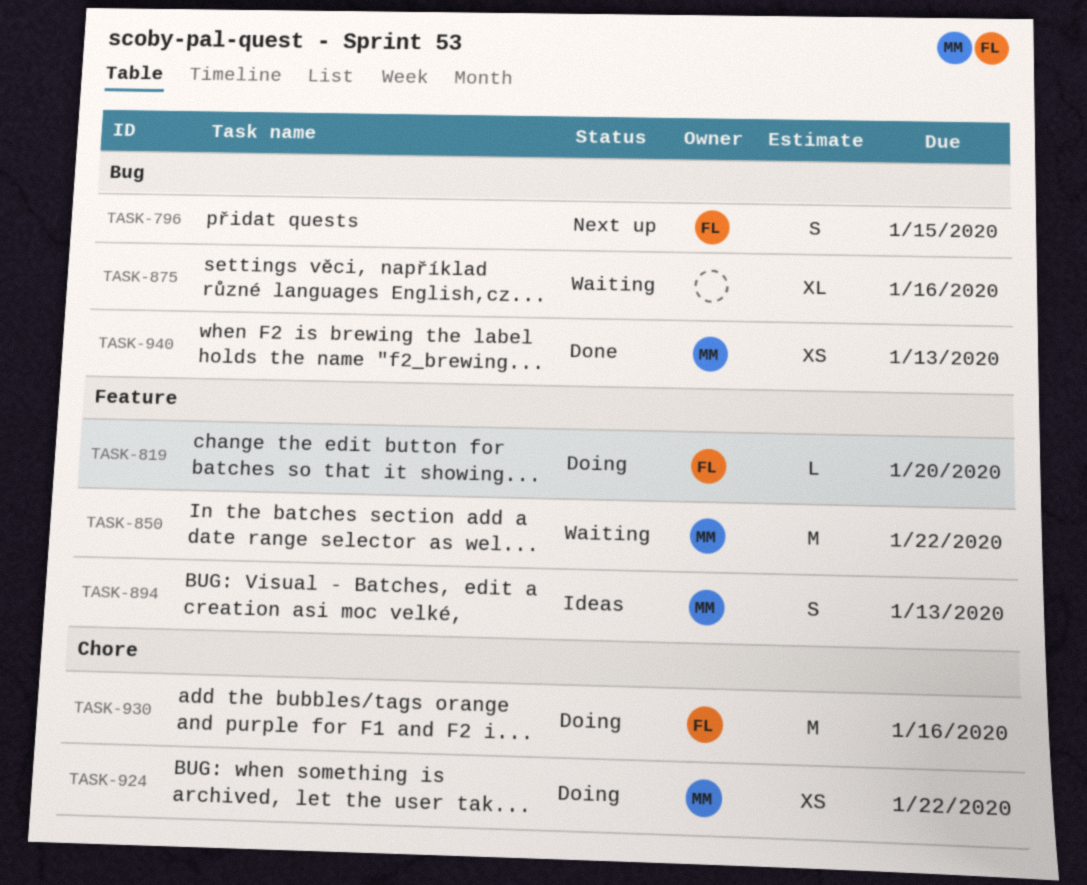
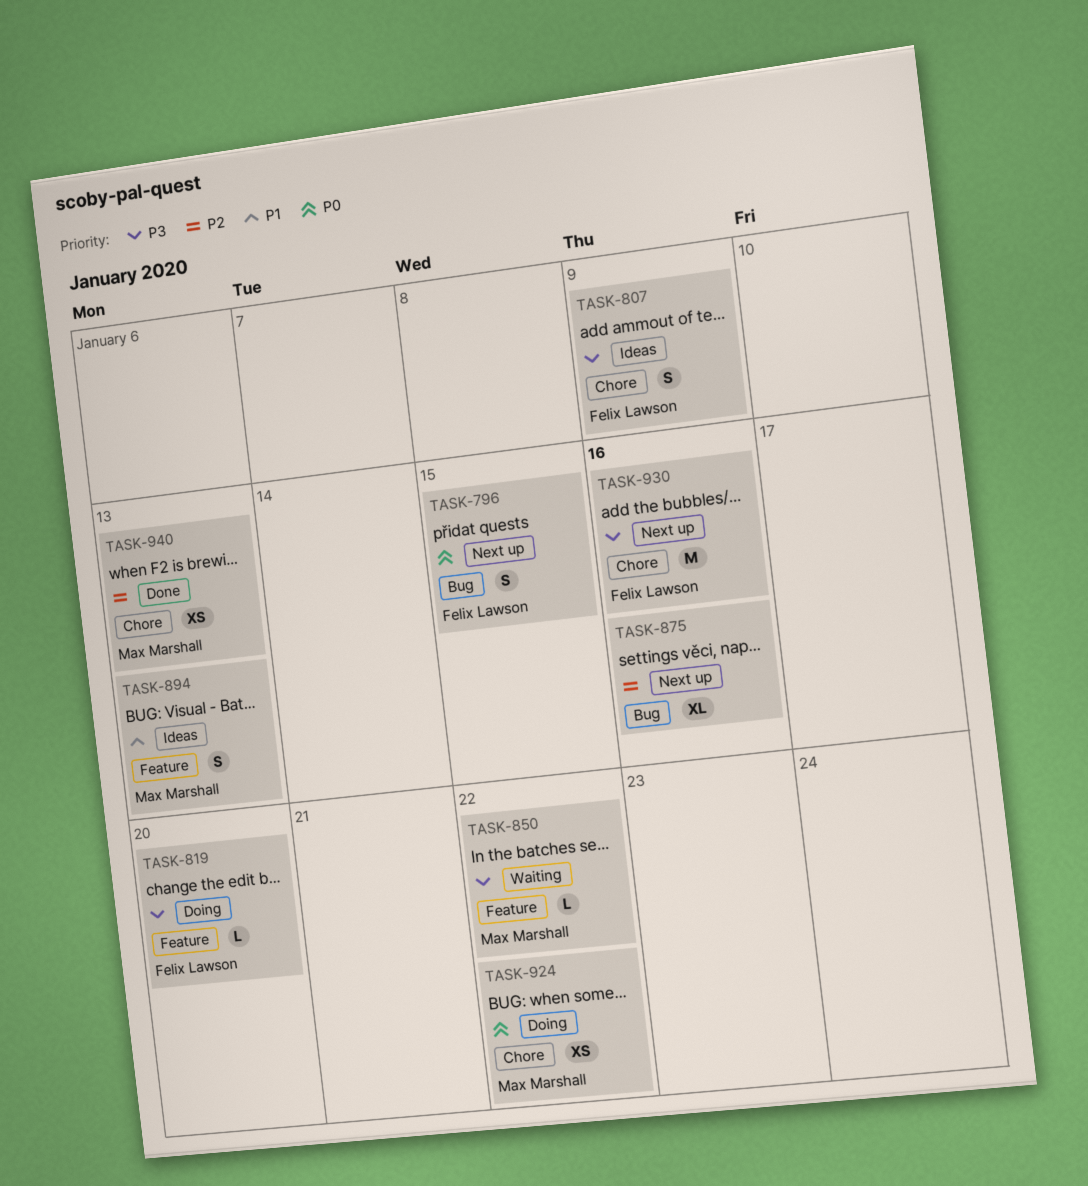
TASK-807: none -> present
TASK-850, estimate: M -> L
TASK-875, status: Waiting -> Next up
TASK-930, status: Doing -> Next up
TASK-940, label: Bug -> Chore

